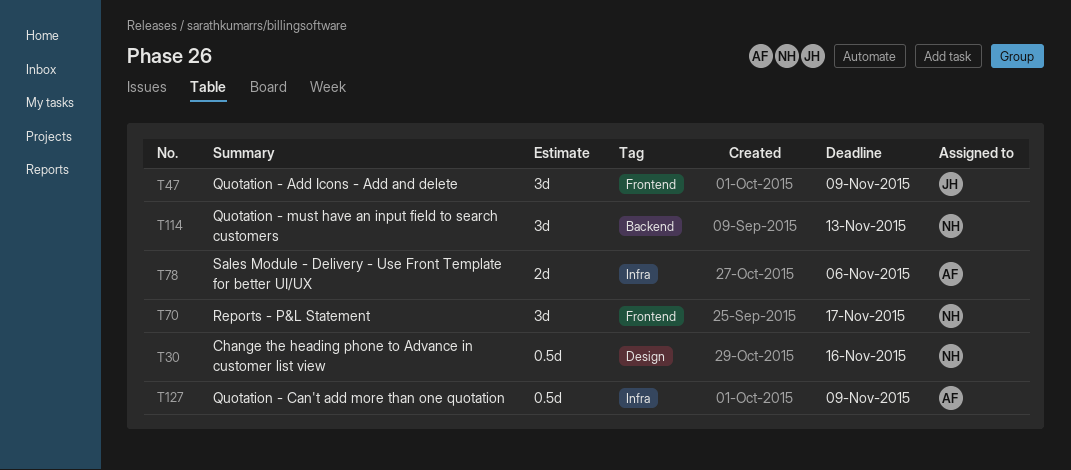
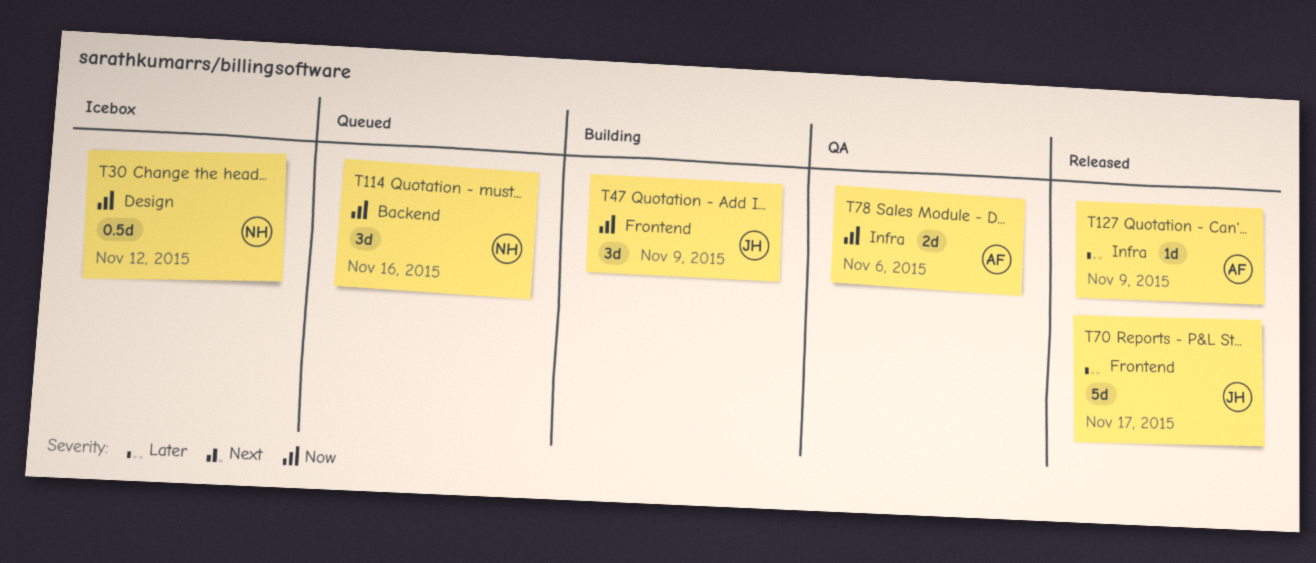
T30, due: Nov 16 -> Nov 12
T70, owner: NH -> JH
T70, estimate: 3d -> 5d
T114, due: Nov 13 -> Nov 16
T127, estimate: 0.5d -> 1d

